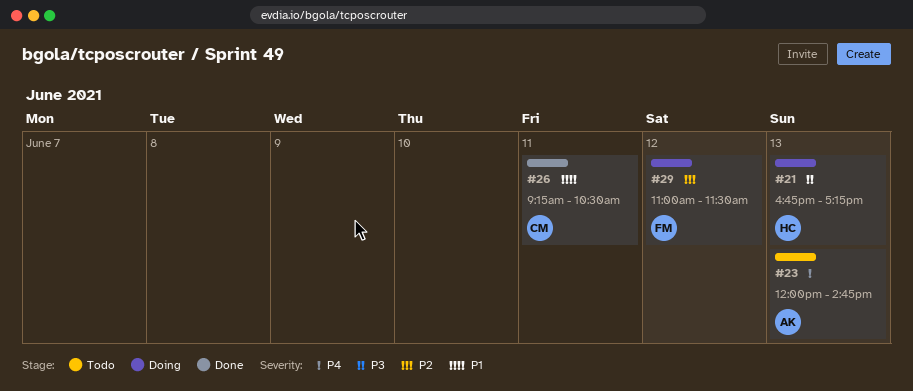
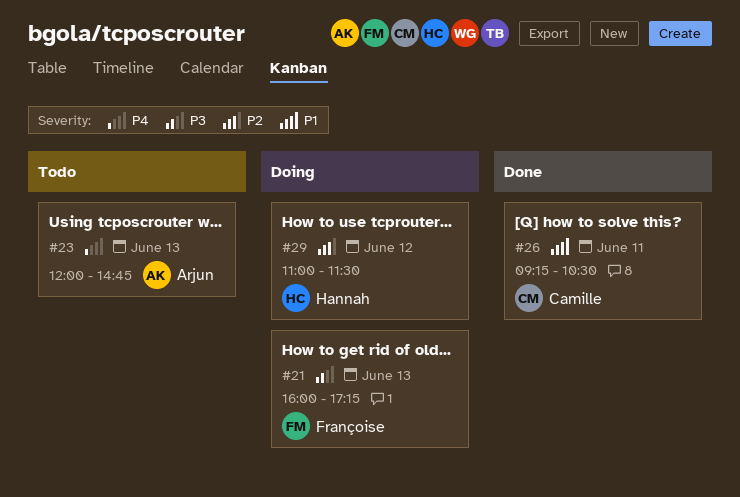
#21, owner: Hannah -> Françoise
#21, begins: 16:45 -> 16:00
#29, owner: Françoise -> Hannah

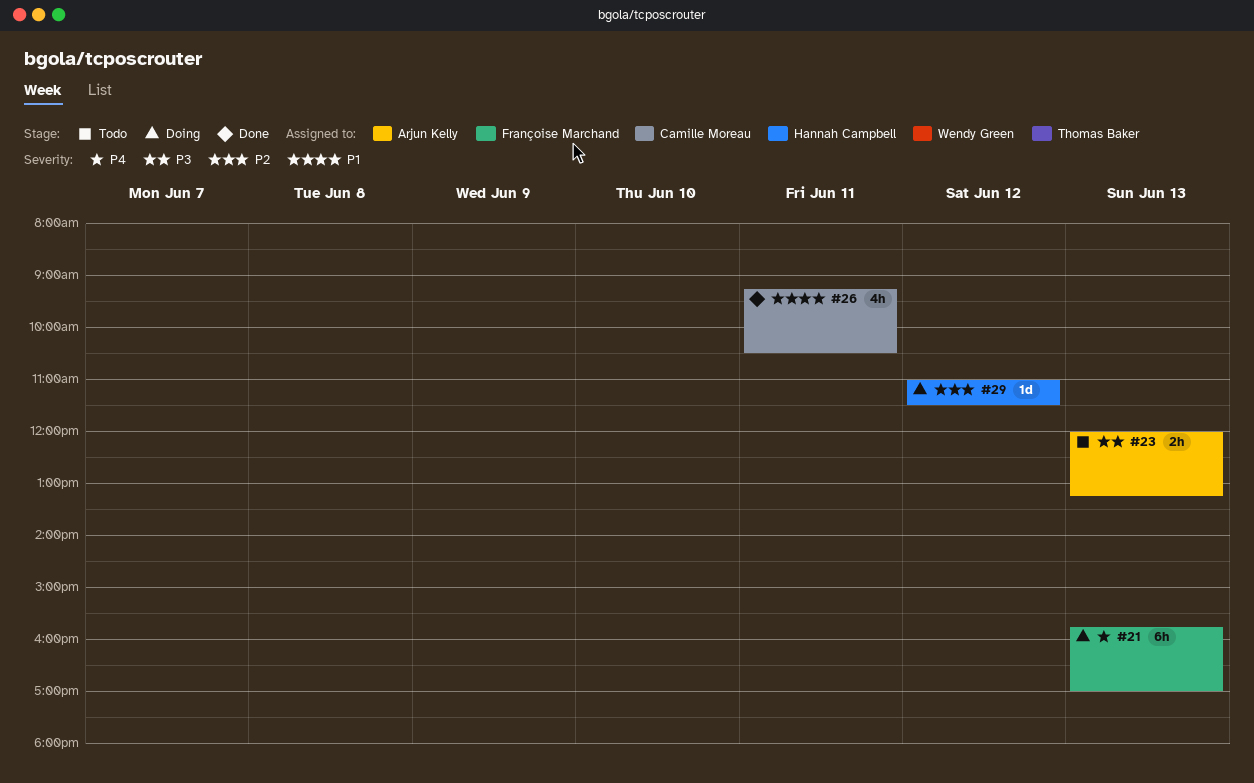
#21, priority: P3 -> P4
#21, begins: 16:00 -> 15:45
#21, ends: 17:15 -> 17:00
#23, priority: P4 -> P3
#23, ends: 14:45 -> 13:15

